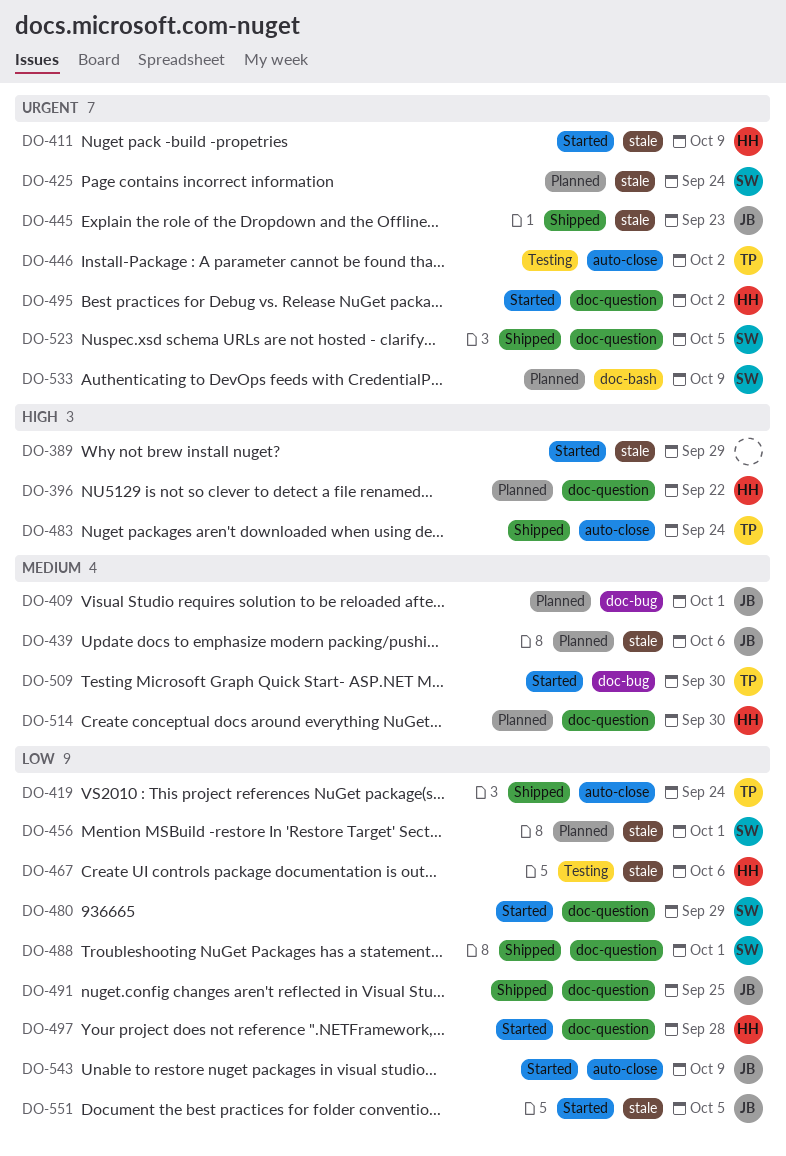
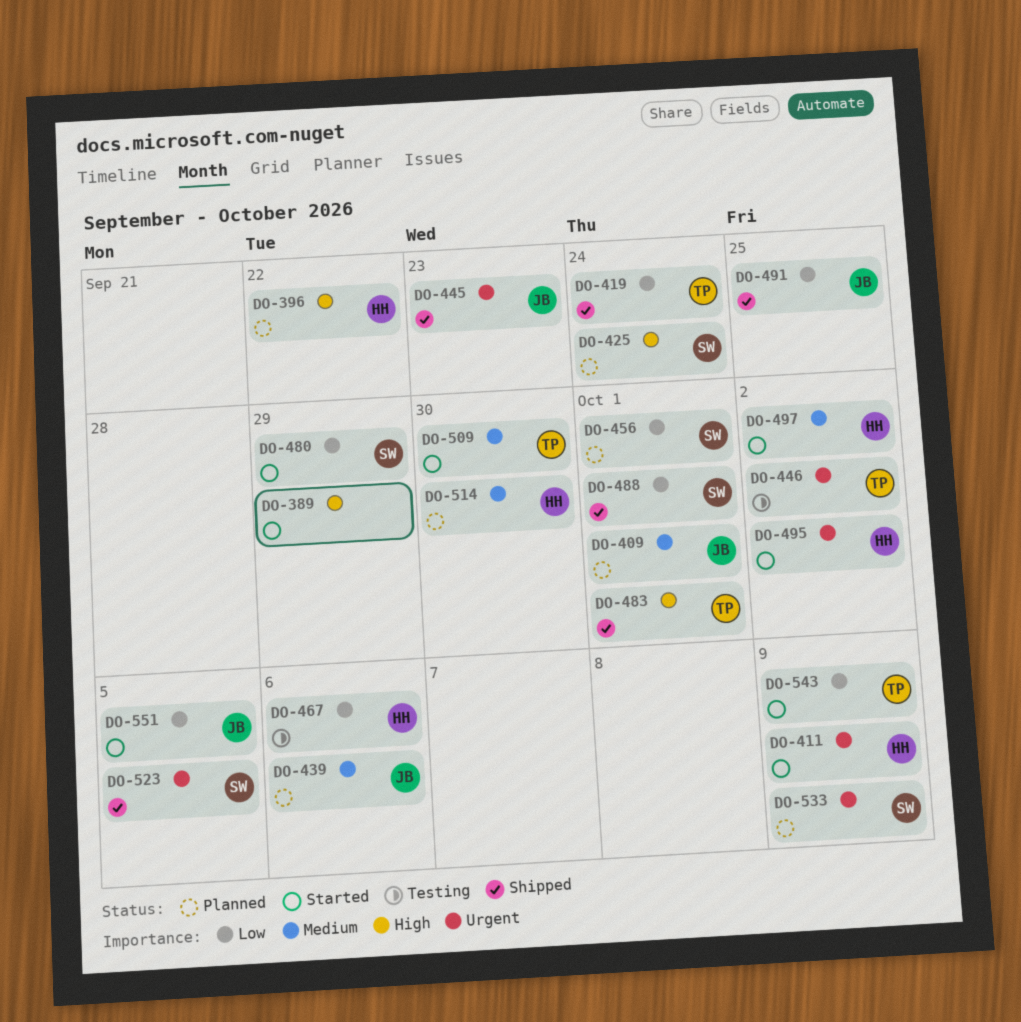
DO-425, priority: Urgent -> High
DO-483, due: Sep 24 -> Oct 1
DO-497, priority: Low -> Medium
DO-497, due: Sep 28 -> Oct 2
DO-543, owner: JB -> TP

